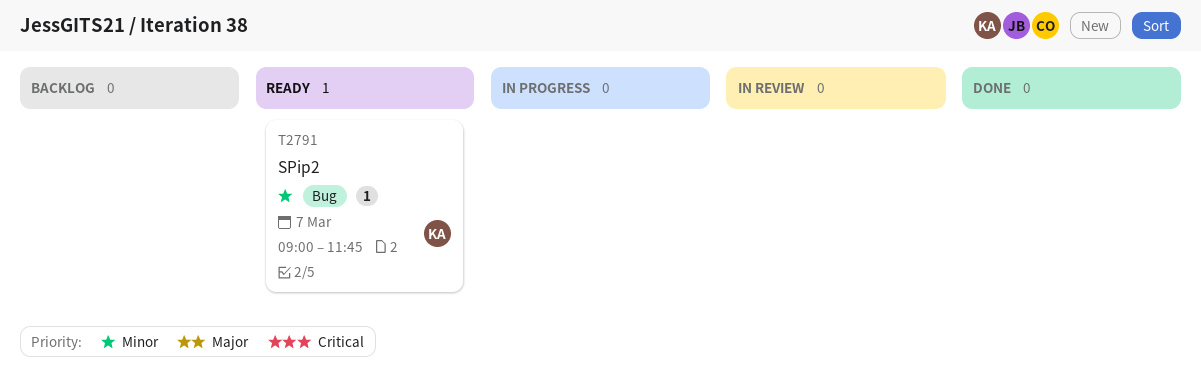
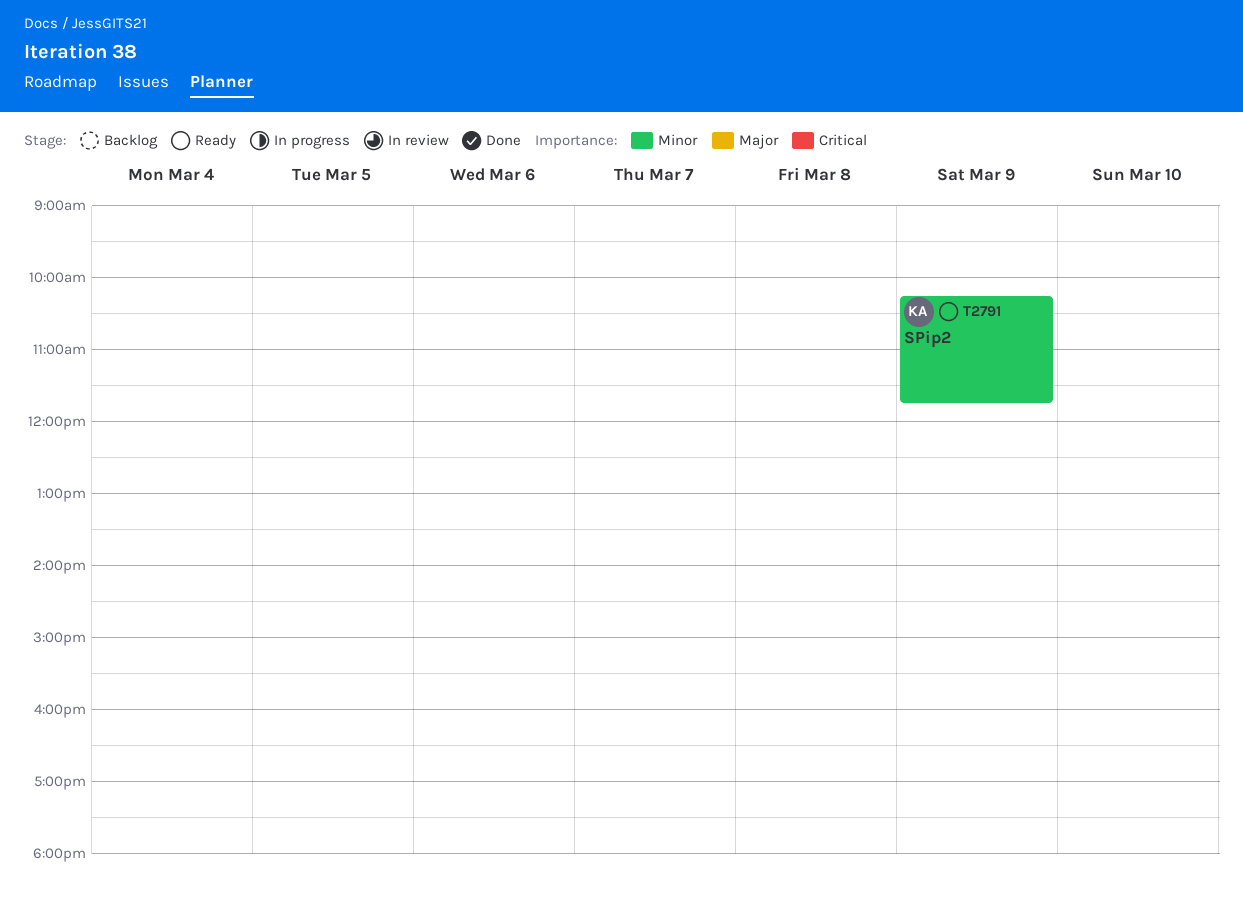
T2791, day: Mar 7 -> Mar 9
T2791, begins: 09:00 -> 10:15

